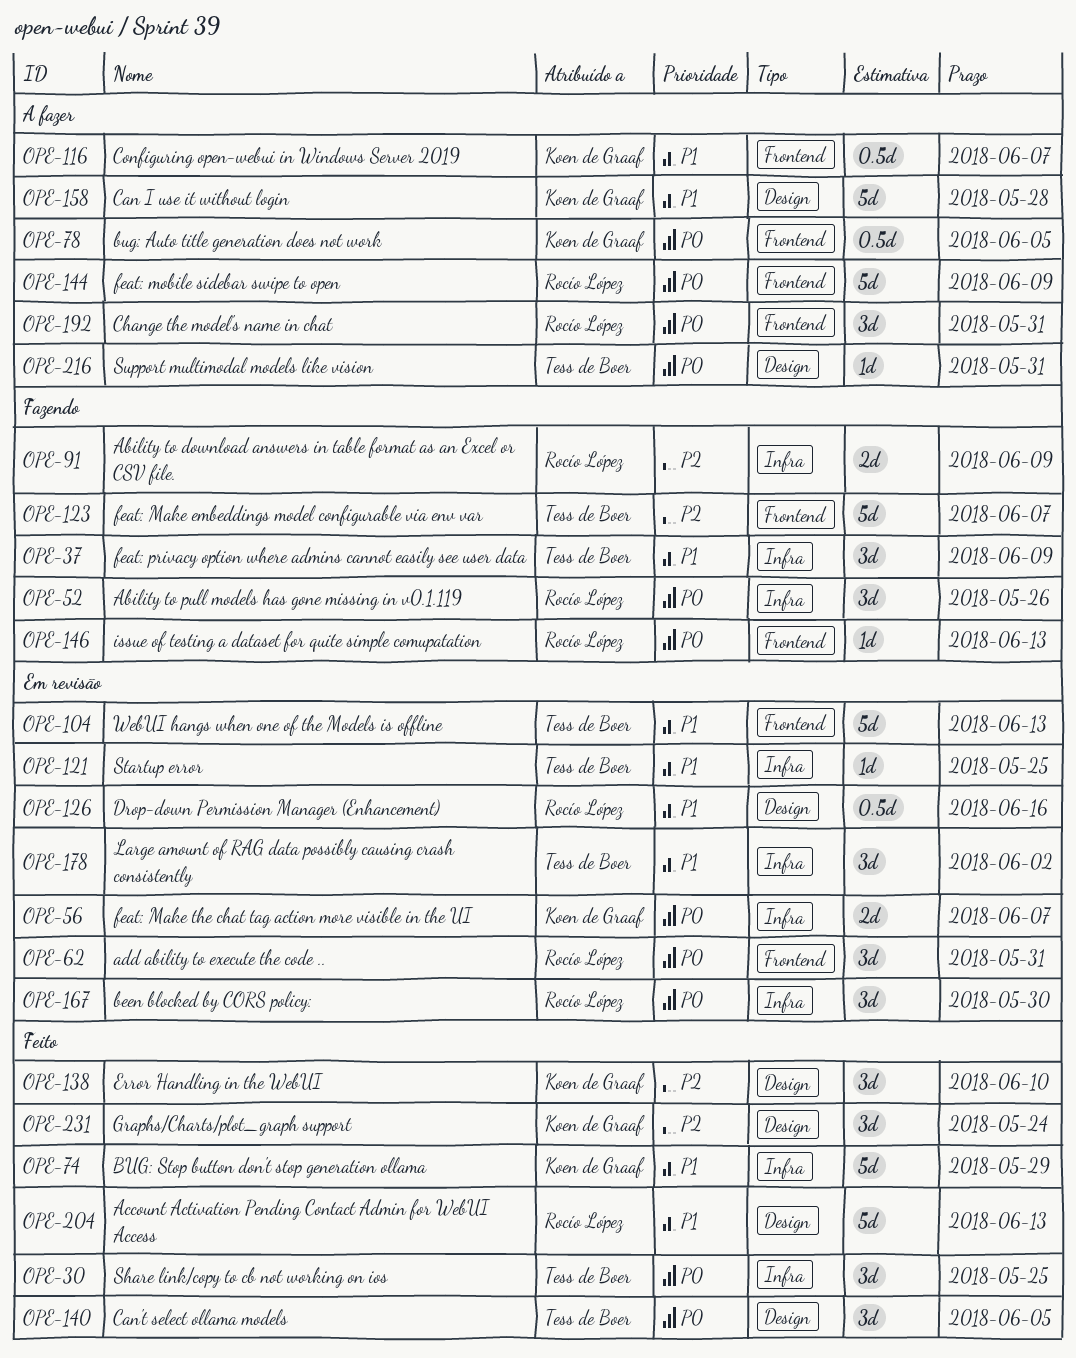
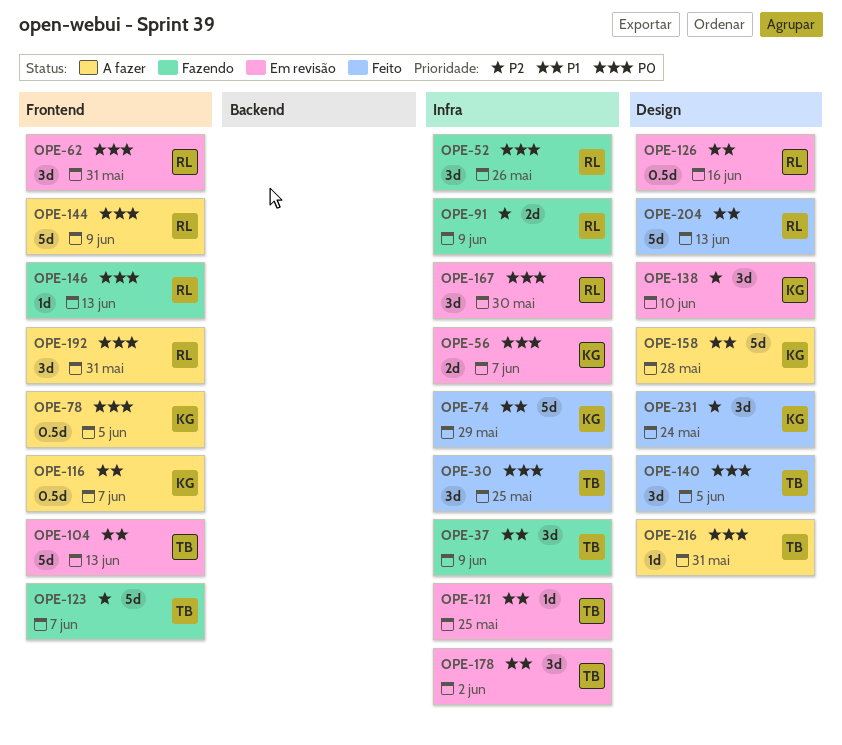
OPE-138, status: Feito -> Em revisão

